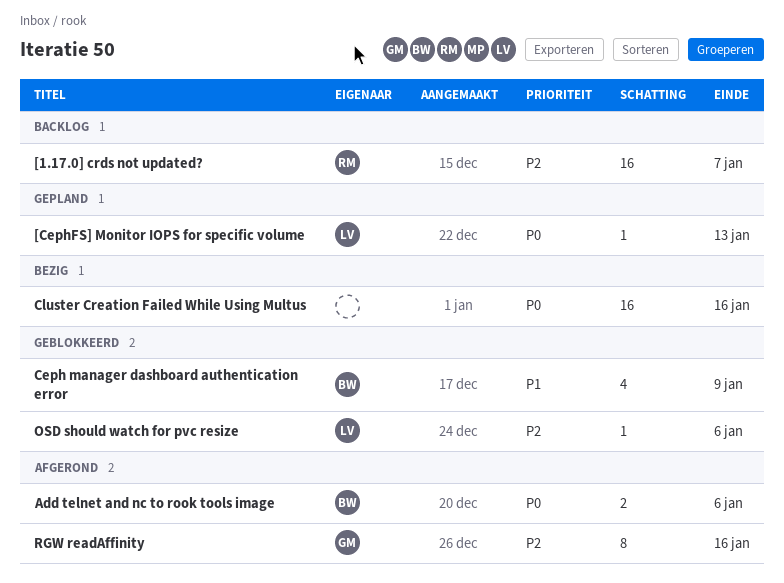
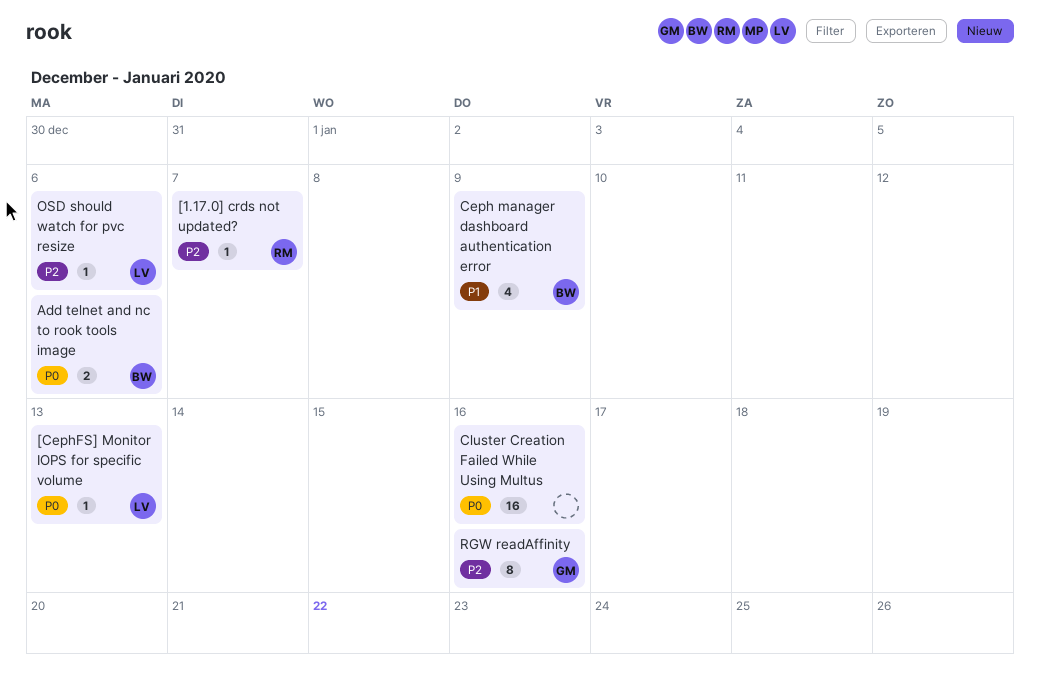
[1.17.0] crds not updated?, estimate: 16 -> 1

